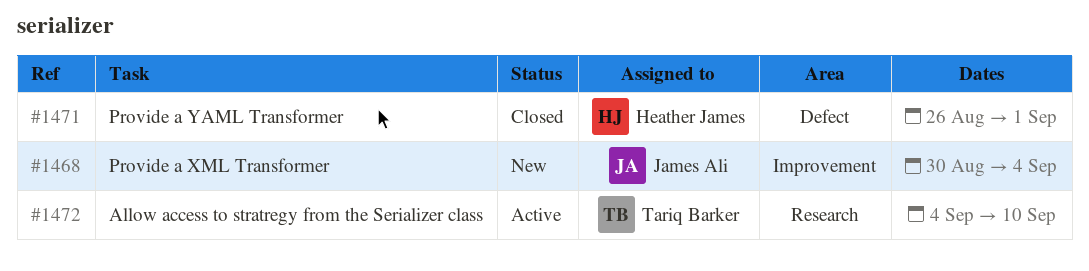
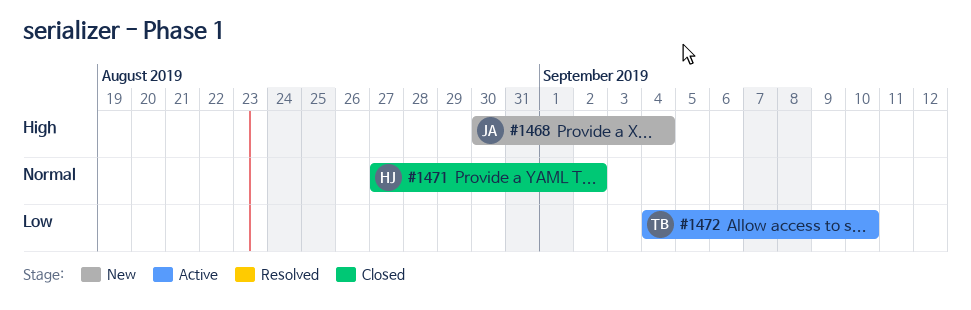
#1471, start: Aug 26 -> Aug 27
#1471, due: Sep 1 -> Sep 2

